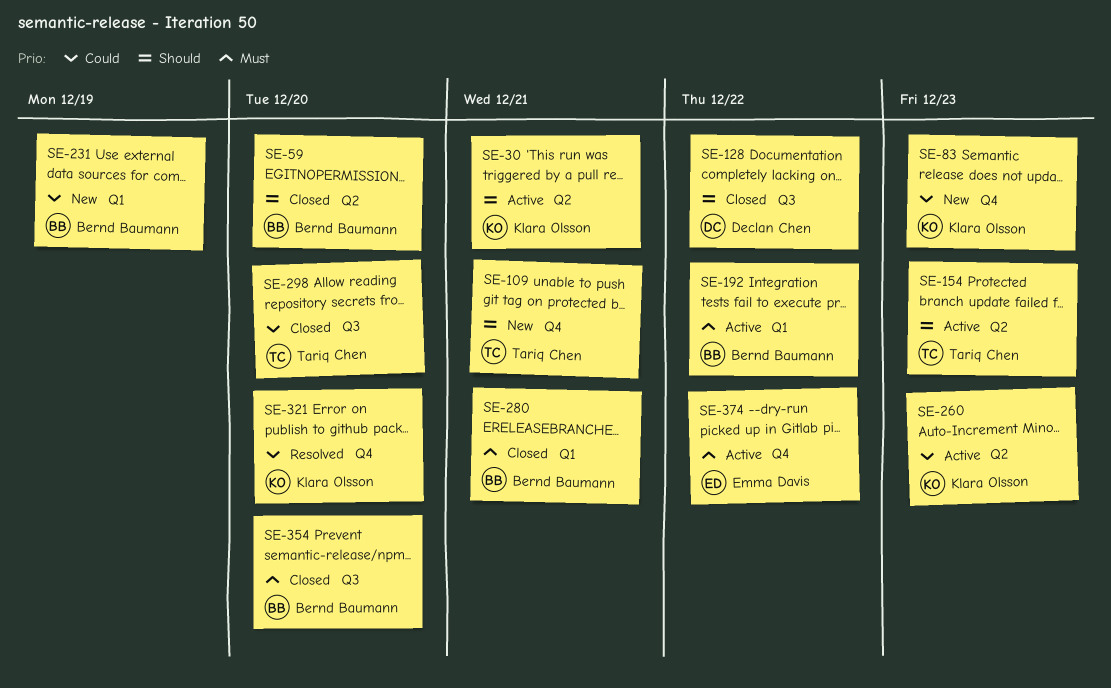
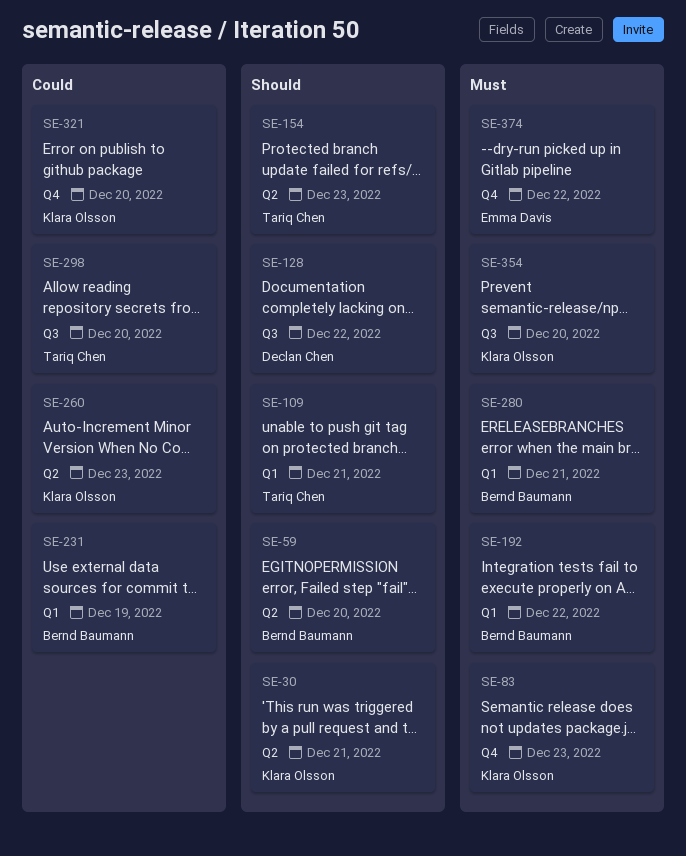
SE-83, priority: Could -> Must
SE-109, label: Q4 -> Q1
SE-354, owner: Bernd Baumann -> Klara Olsson

